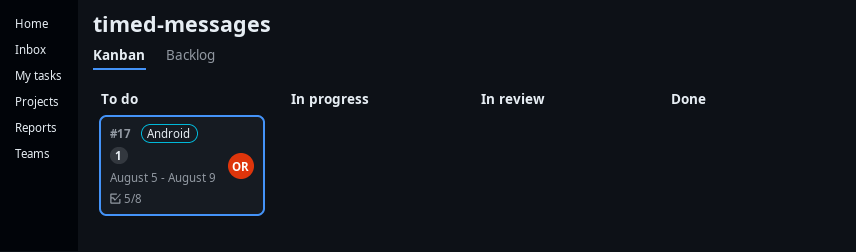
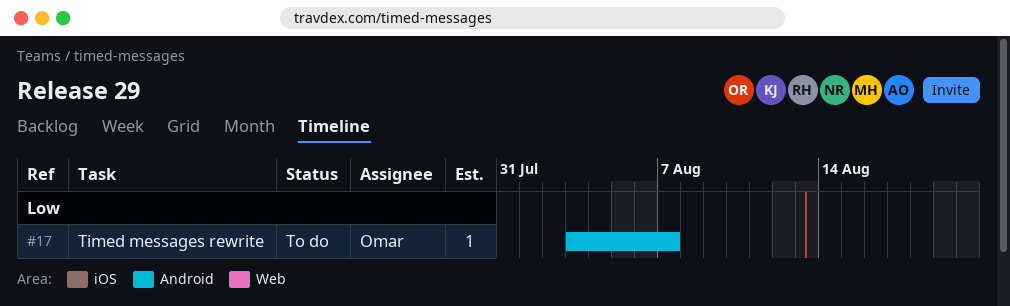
#17, start: Aug 5 -> Aug 3
#17, due: Aug 9 -> Aug 7

